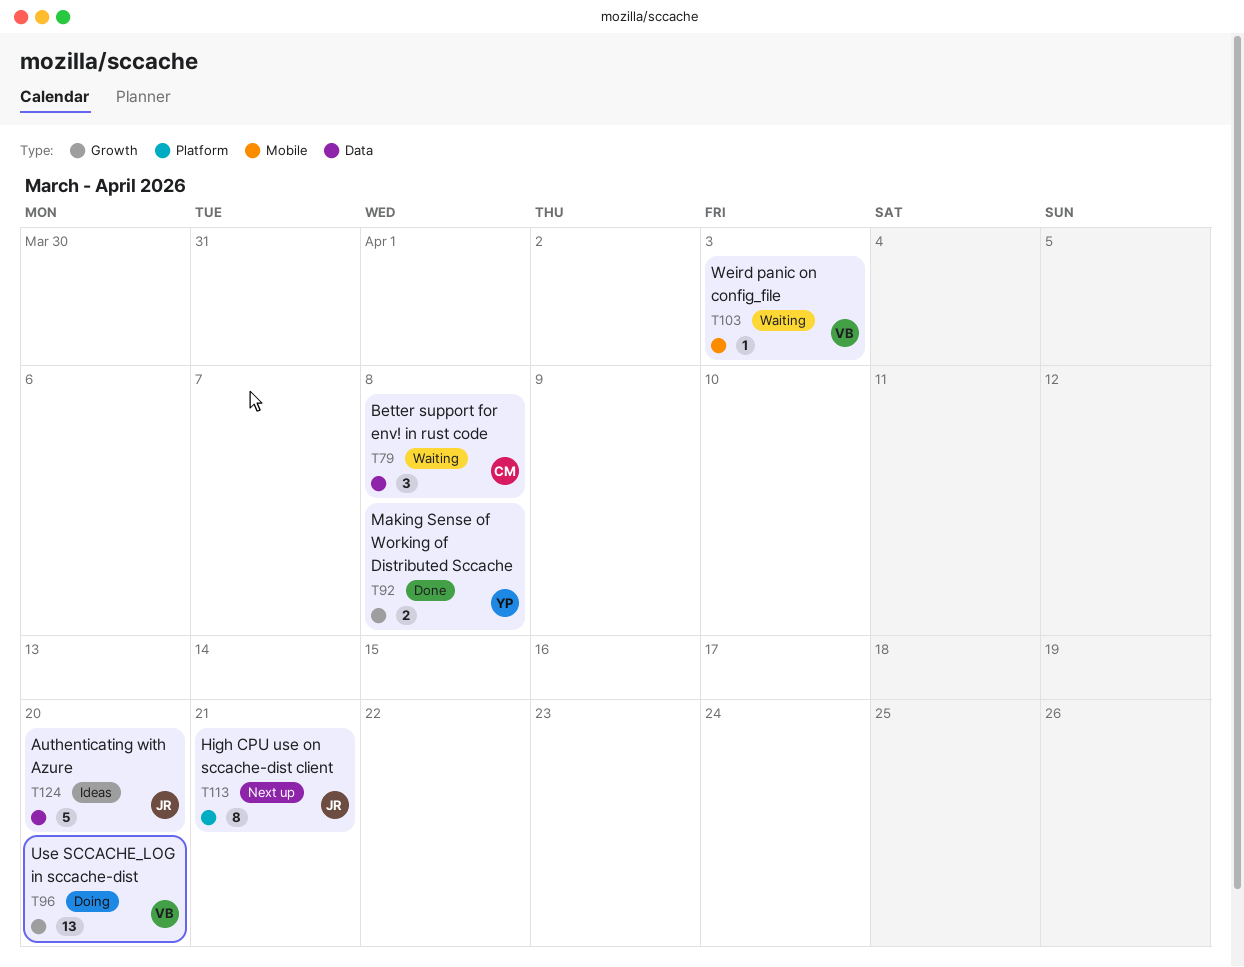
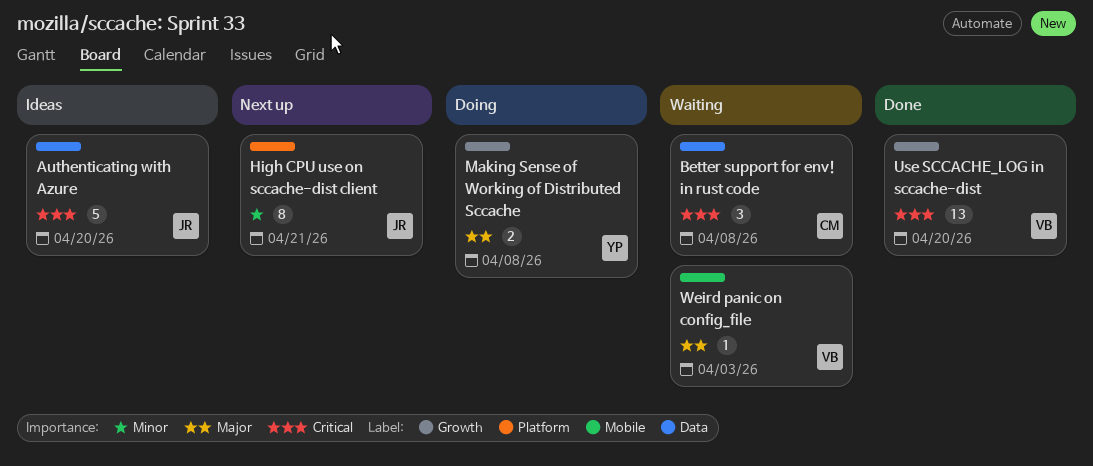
Making Sense of Working of Distributed Sccache, status: Done -> Doing
Use SCCACHE_LOG in sccache-dist, status: Doing -> Done

